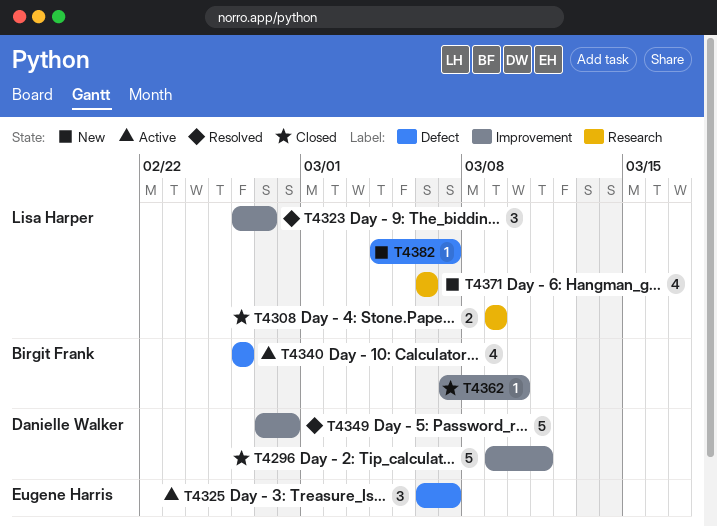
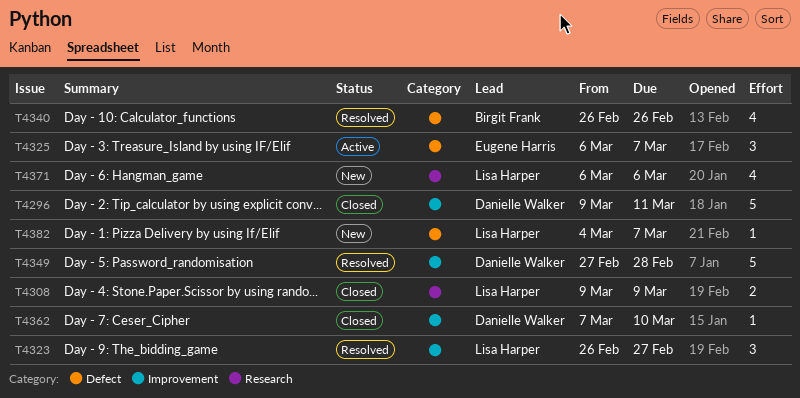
T4340, status: Active -> Resolved
T4362, owner: Birgit Frank -> Danielle Walker

